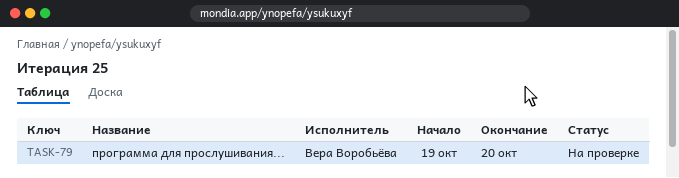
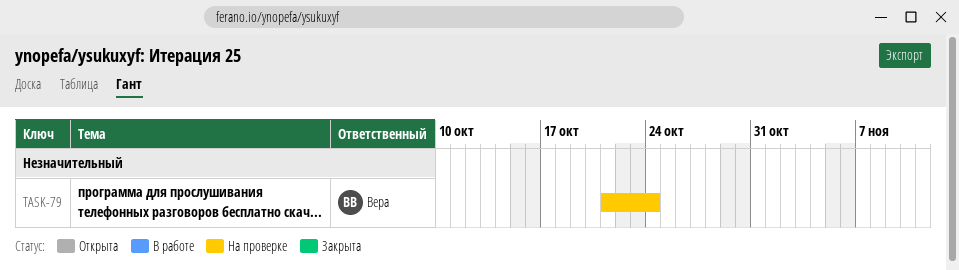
TASK-79, start: Oct 19 -> Oct 21
TASK-79, due: Oct 20 -> Oct 24

